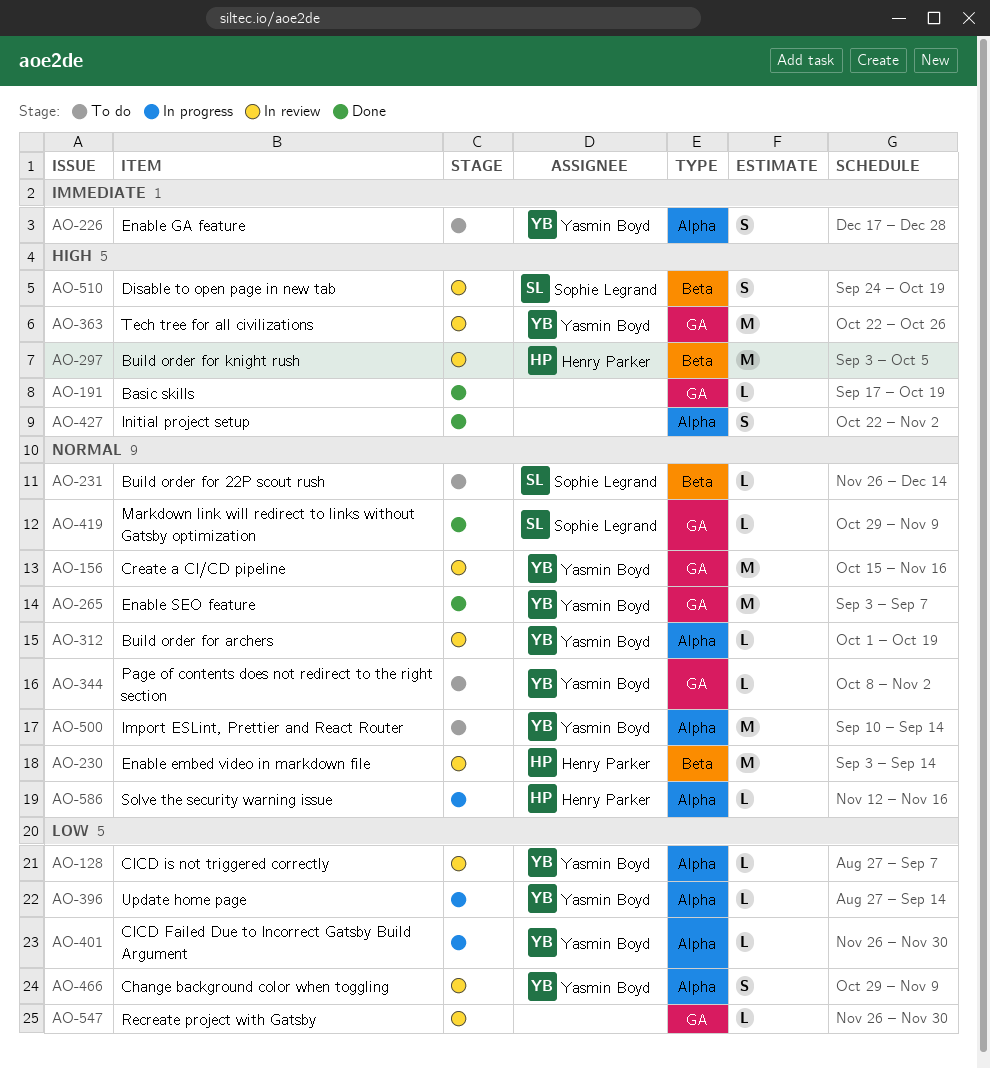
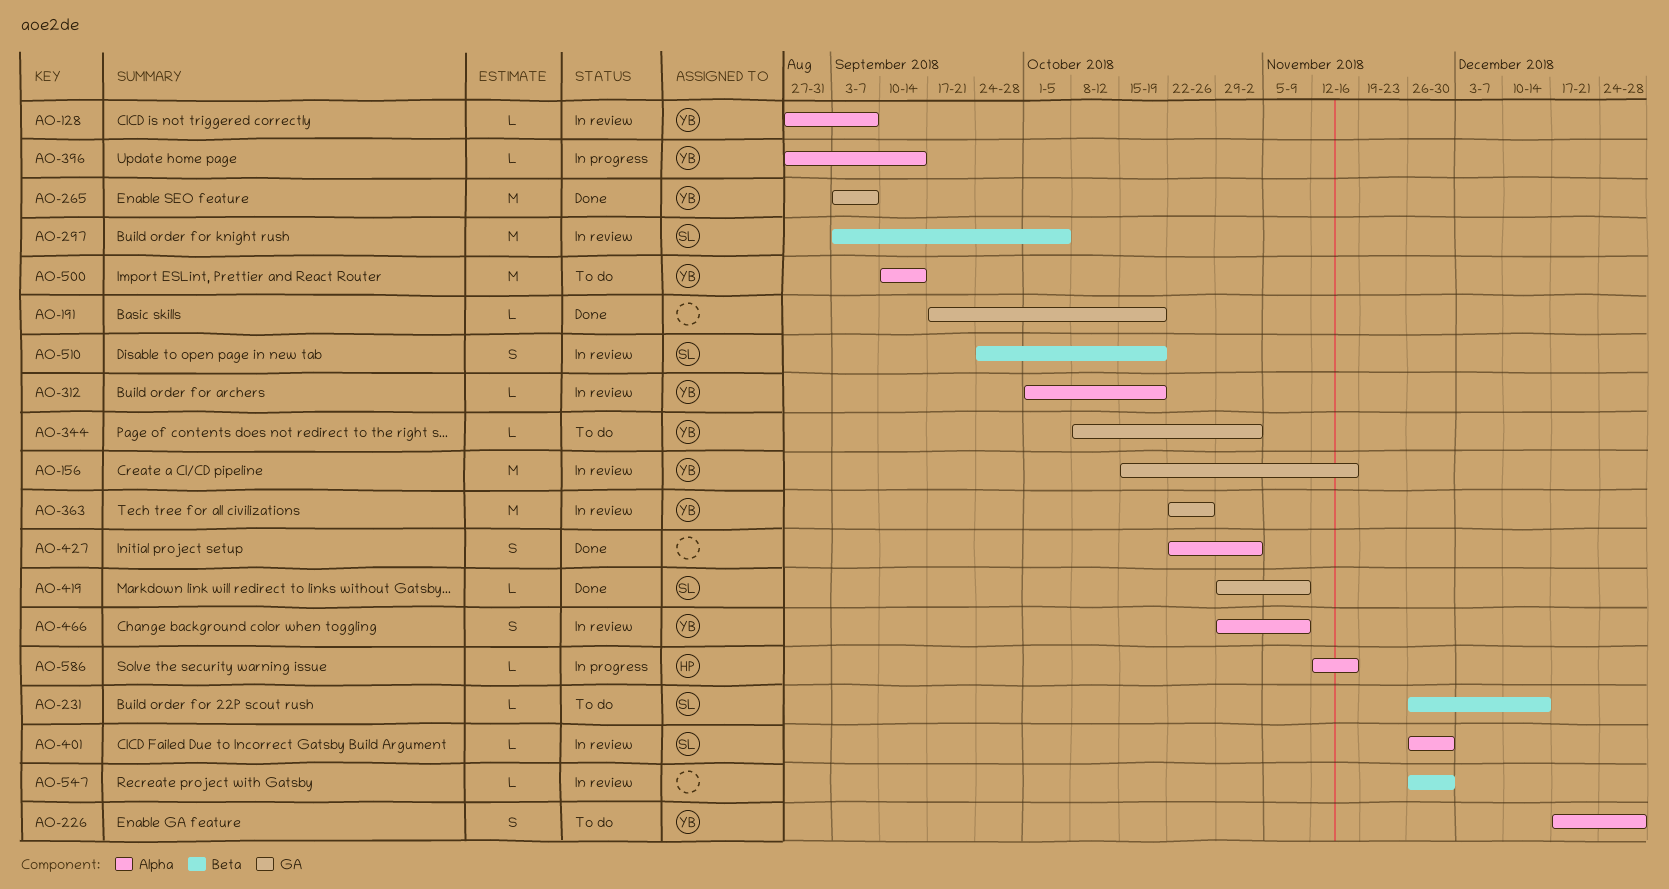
AO-230: present -> none
AO-297, owner: Henry Parker -> Sophie Legrand
AO-401, status: In progress -> In review
AO-401, owner: Yasmin Boyd -> Sophie Legrand
AO-547, label: GA -> Beta

